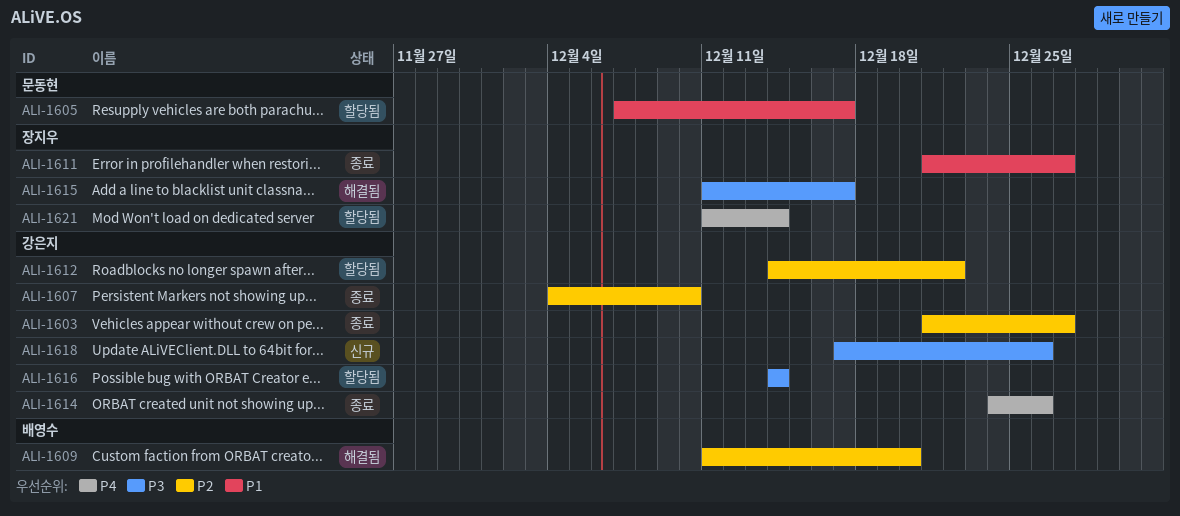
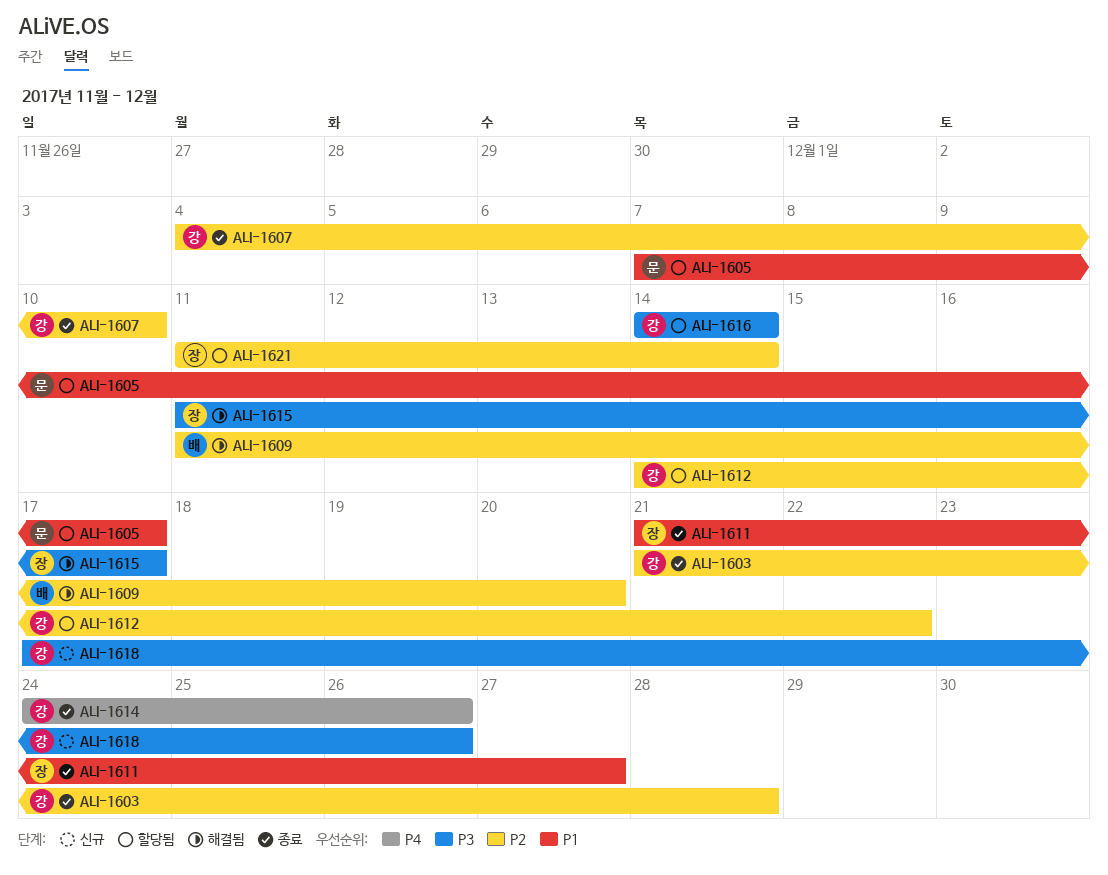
ALI-1603, due: Dec 27 -> Dec 28
ALI-1621, priority: P4 -> P2

